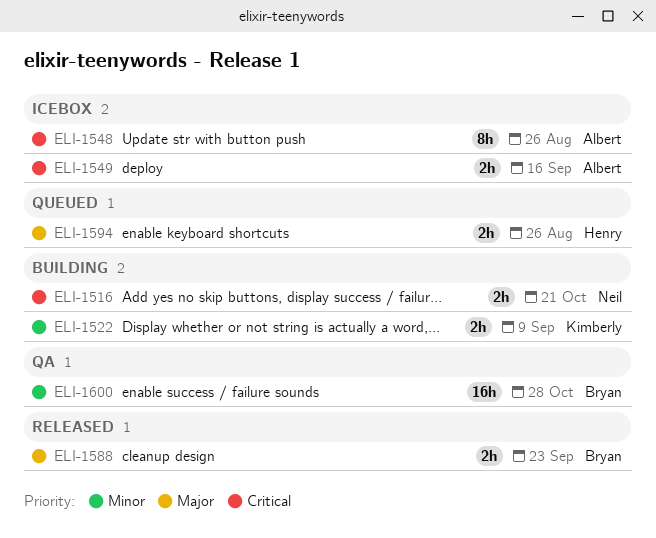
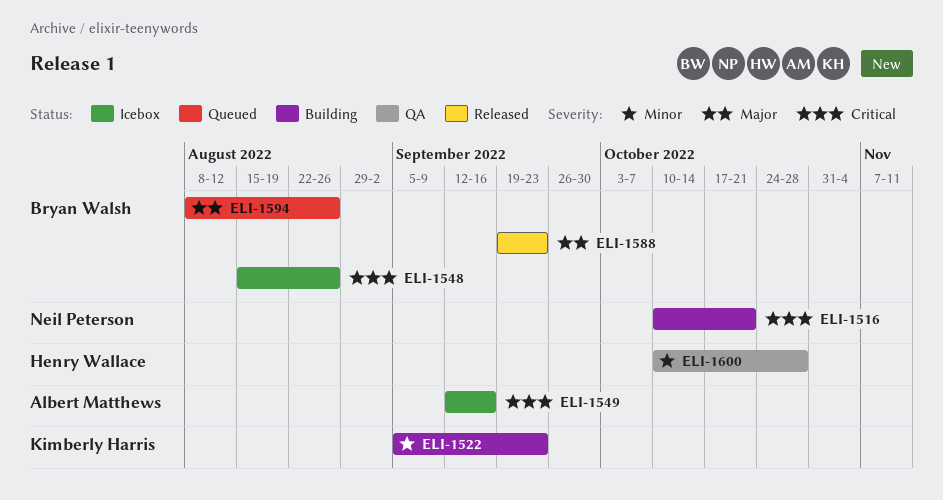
ELI-1522, due: Sep 9 -> Sep 23
ELI-1548, owner: Albert Matthews -> Bryan Walsh
ELI-1594, owner: Henry Wallace -> Bryan Walsh
ELI-1600, owner: Bryan Walsh -> Henry Wallace

